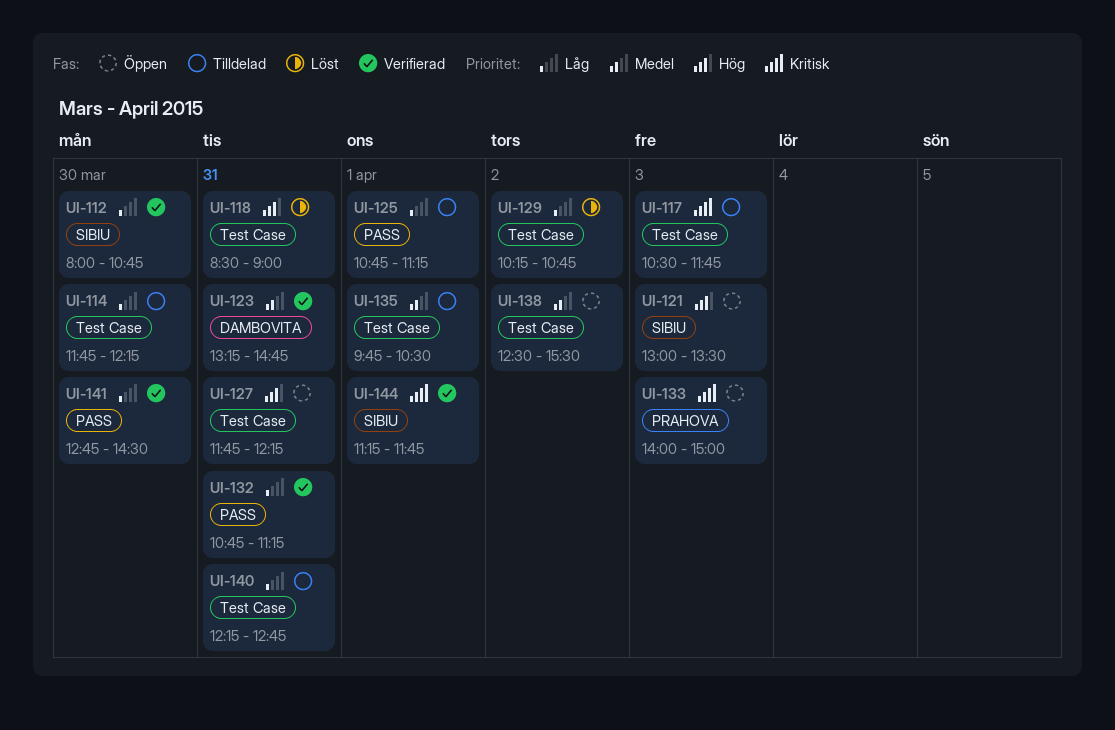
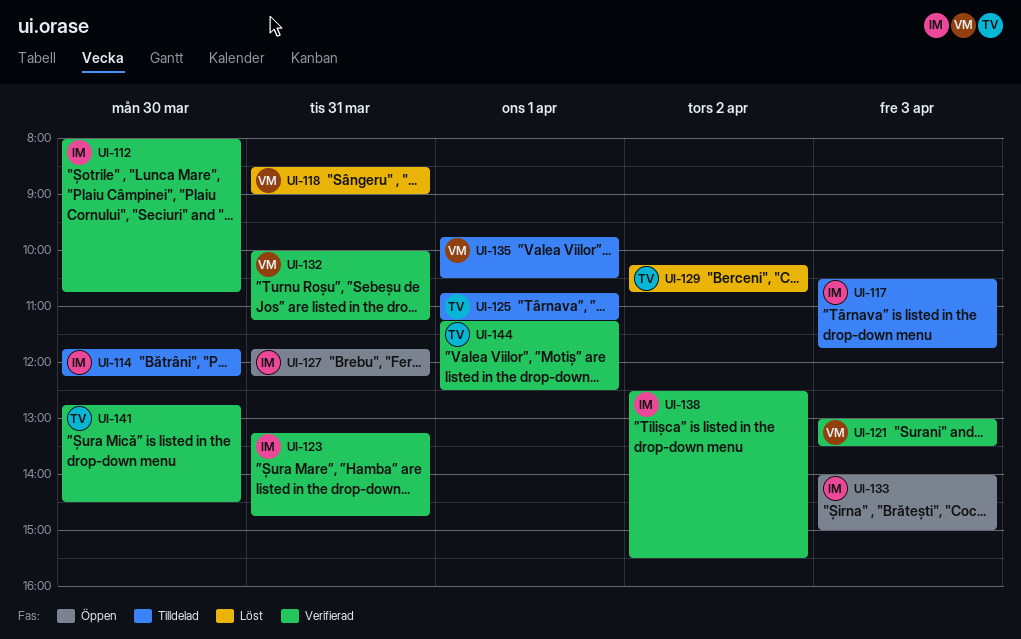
UI-121, status: Öppen -> Verifierad
UI-132, begins: 10:45 -> 10:00
UI-138, status: Öppen -> Verifierad
UI-140: present -> none
UI-144, ends: 11:45 -> 12:30

